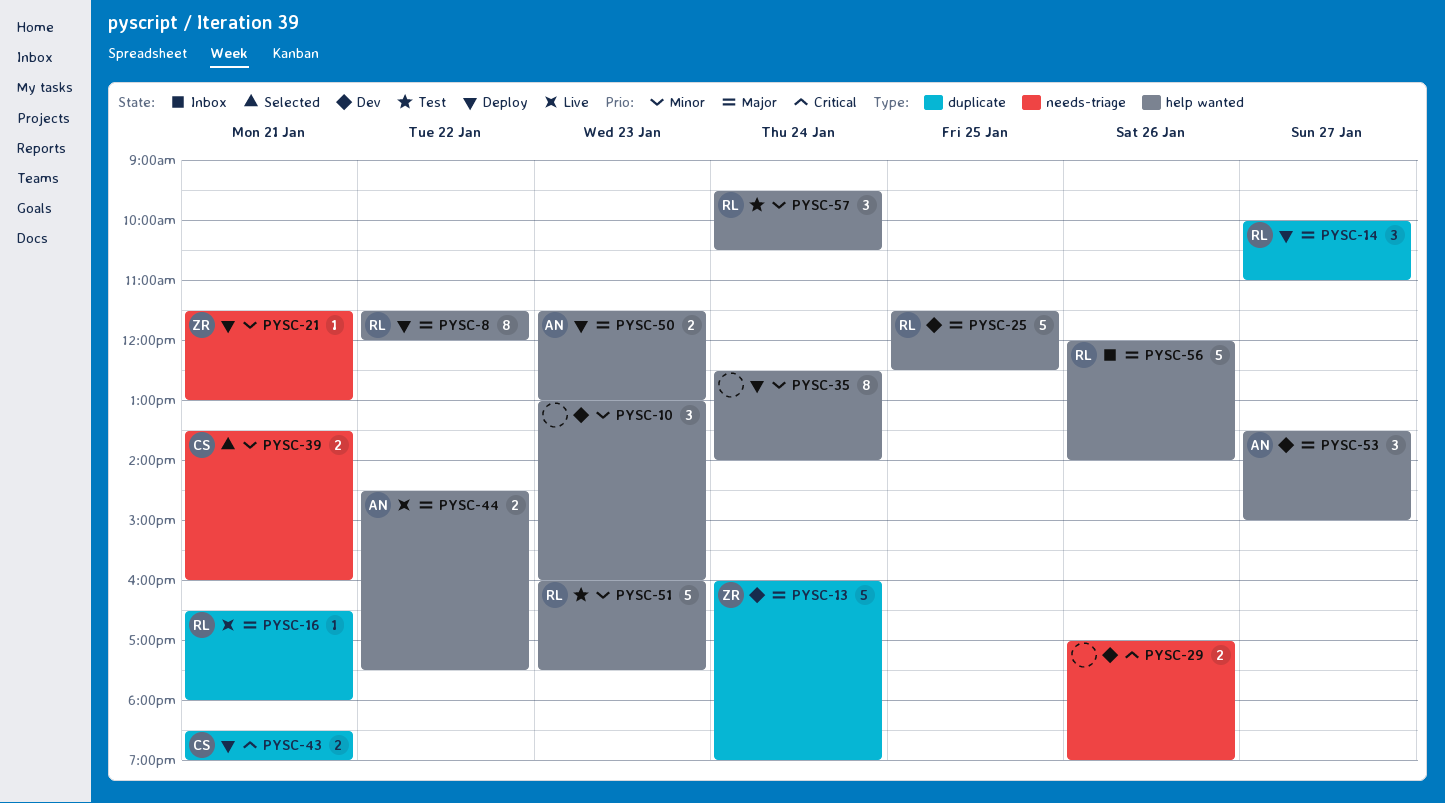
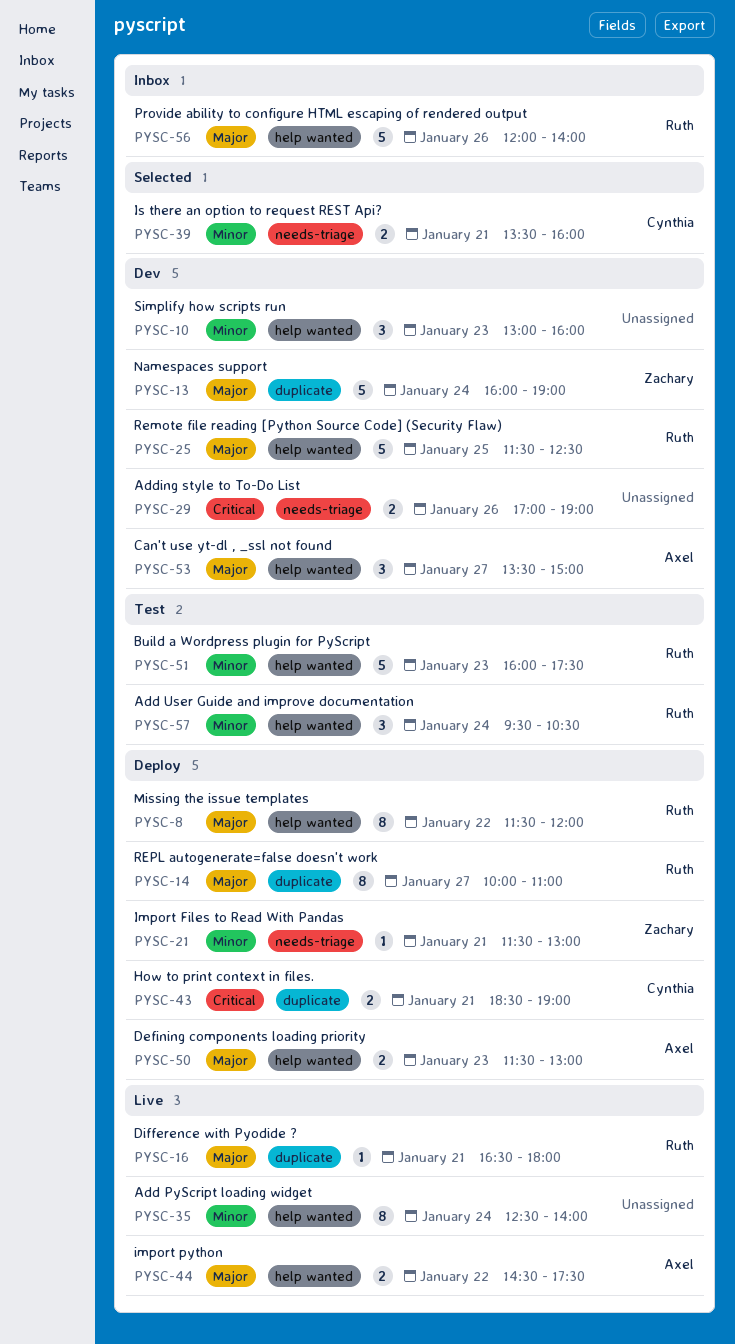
PYSC-14, estimate: 3 -> 8
PYSC-35, status: Deploy -> Live

